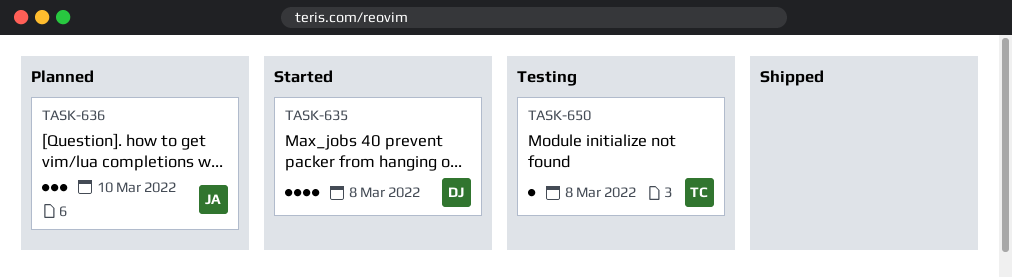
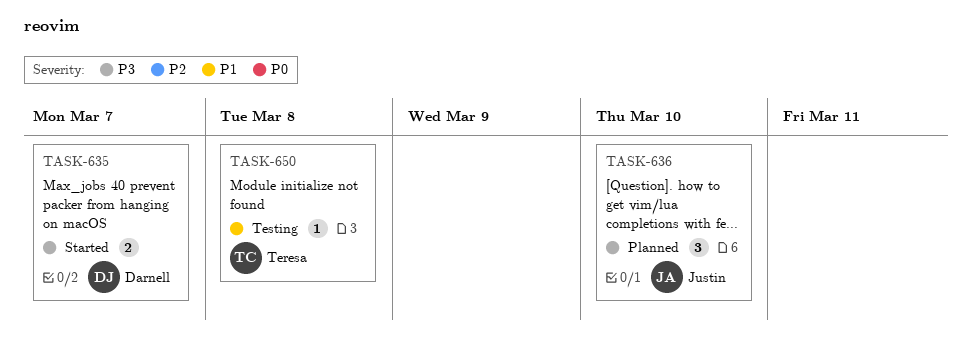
TASK-635, estimate: 4 -> 2
TASK-635, due: Mar 8 -> Mar 7

